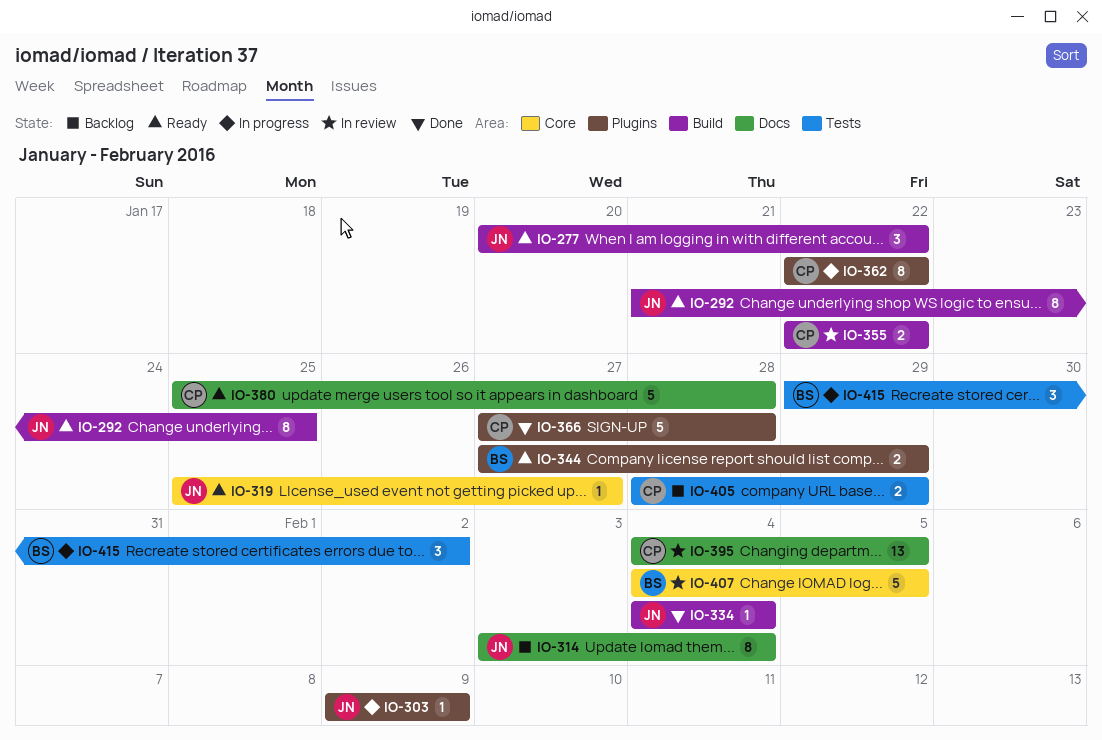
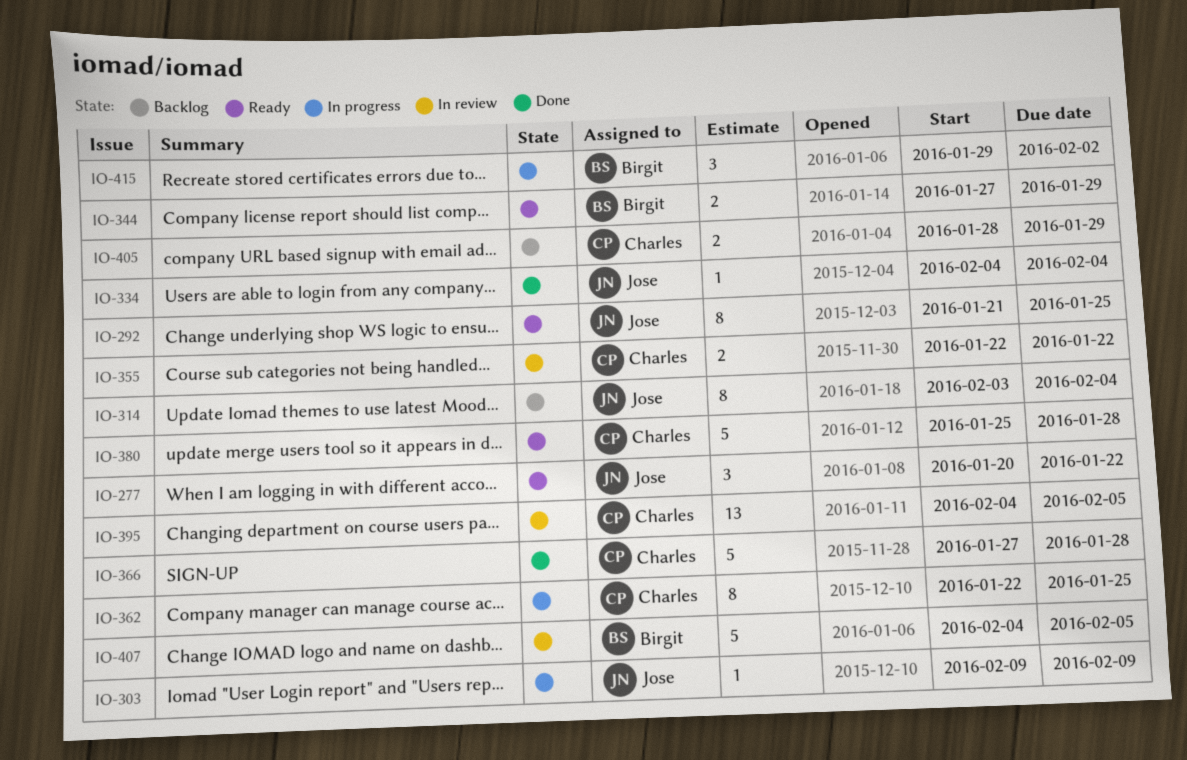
IO-319: present -> none
IO-362, due: Jan 22 -> Jan 25

